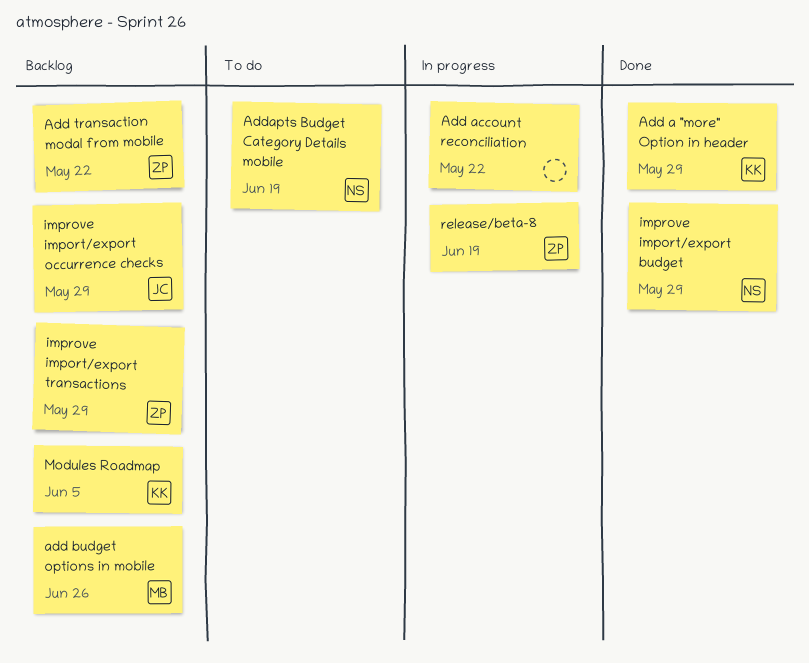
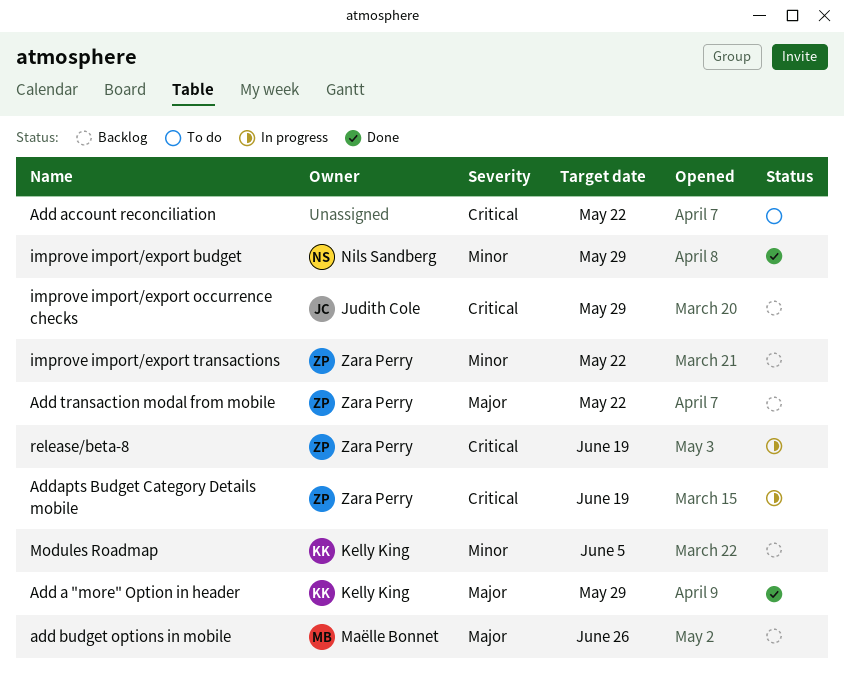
Add account reconciliation, status: In progress -> To do
Addapts Budget Category Details mobile, status: To do -> In progress
Addapts Budget Category Details mobile, owner: Nils Sandberg -> Zara Perry
improve import/export transactions, due: May 29 -> May 22

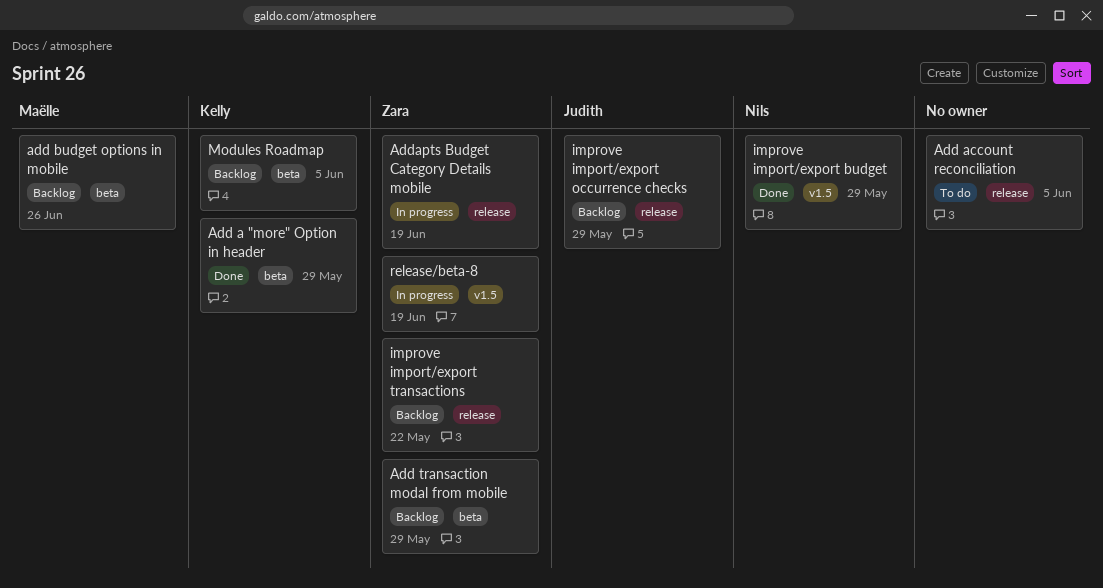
Add account reconciliation, due: May 22 -> Jun 5
Add transaction modal from mobile, due: May 22 -> May 29

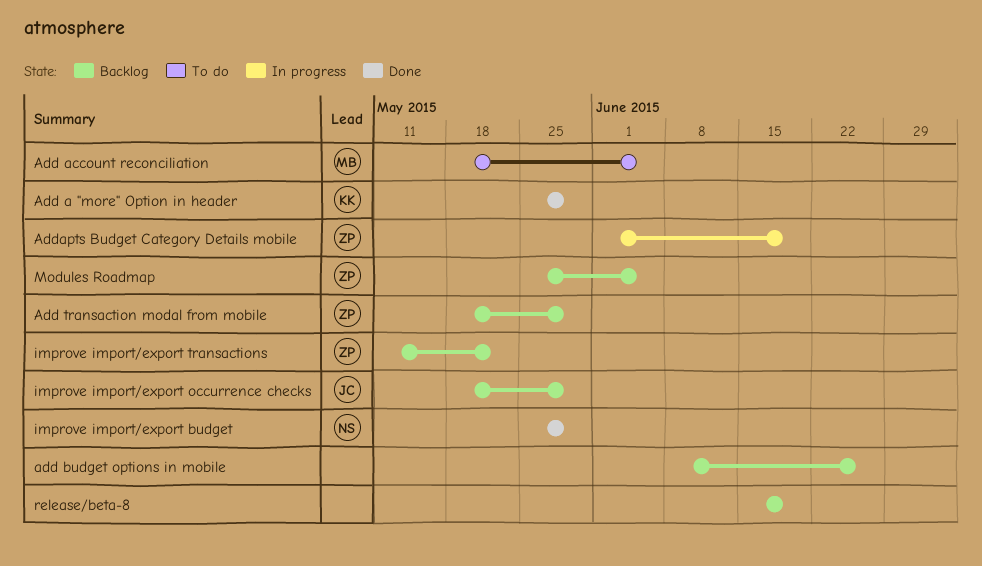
Add account reconciliation, owner: none -> Maëlle
add budget options in mobile, owner: Maëlle -> none
Modules Roadmap, owner: Kelly -> Zara
release/beta-8, status: In progress -> Backlog
release/beta-8, owner: Zara -> none

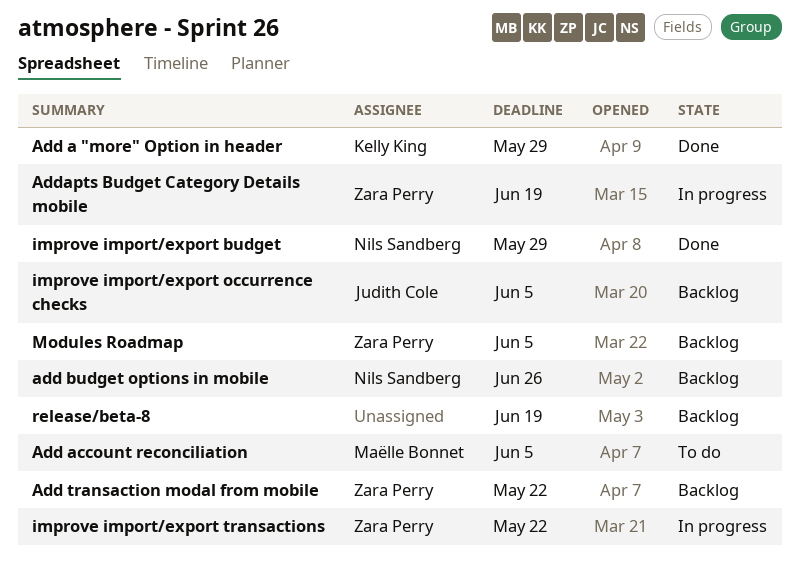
add budget options in mobile, owner: none -> Nils Sandberg
Add transaction modal from mobile, due: May 29 -> May 22
improve import/export occurrence checks, due: May 29 -> Jun 5
improve import/export transactions, status: Backlog -> In progress

